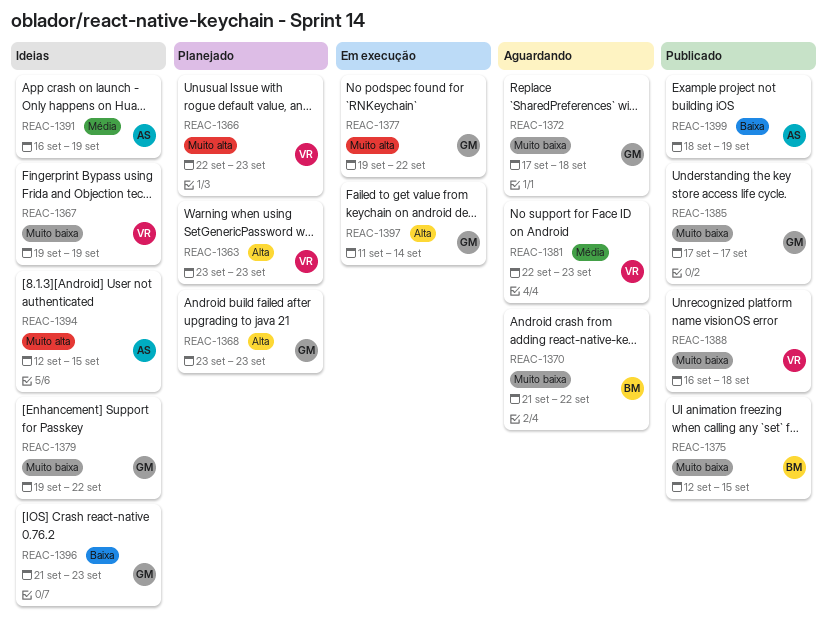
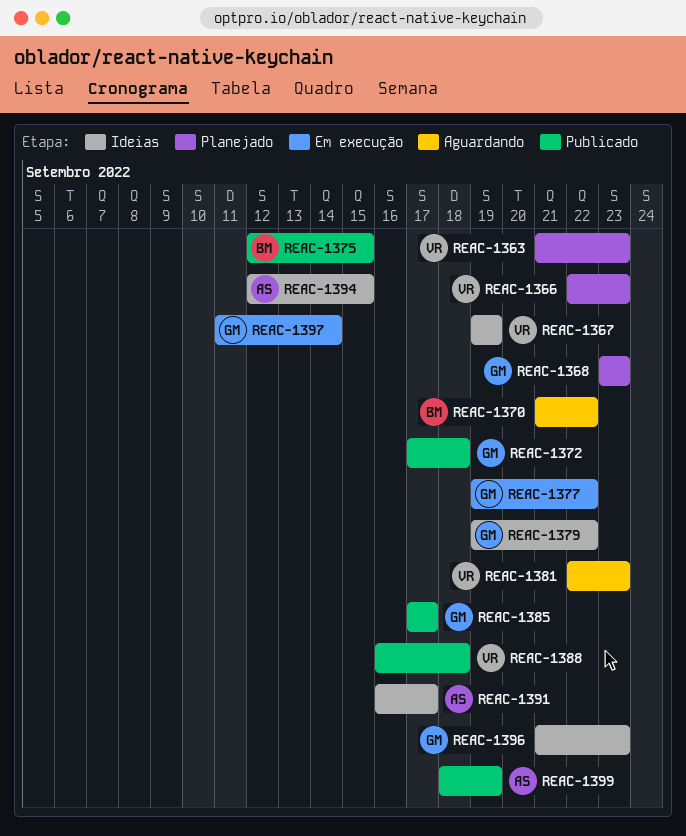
REAC-1363, start: Sep 23 -> Sep 21
REAC-1372, status: Aguardando -> Publicado
REAC-1391, due: Sep 19 -> Sep 17

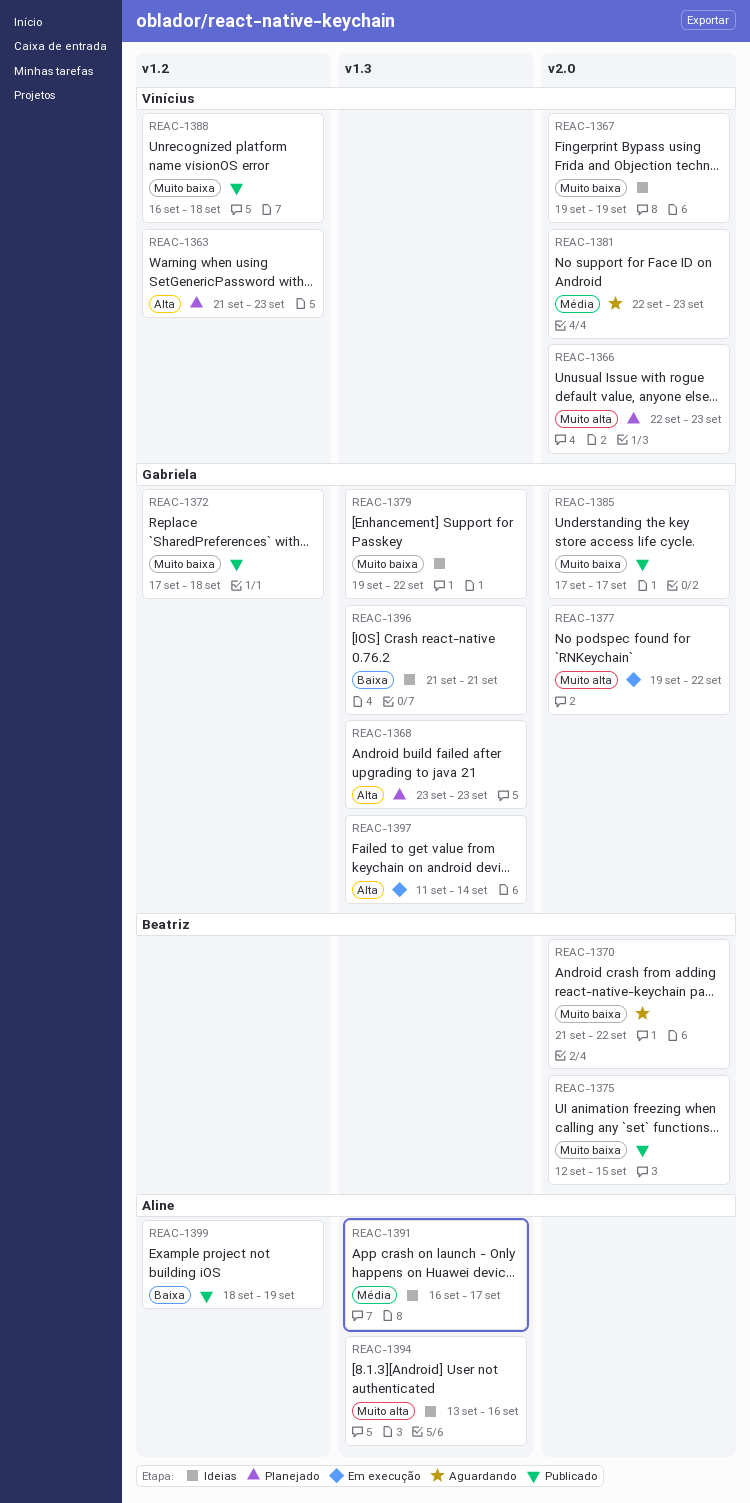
REAC-1394, start: Sep 12 -> Sep 13
REAC-1394, due: Sep 15 -> Sep 16
REAC-1396, due: Sep 23 -> Sep 21

